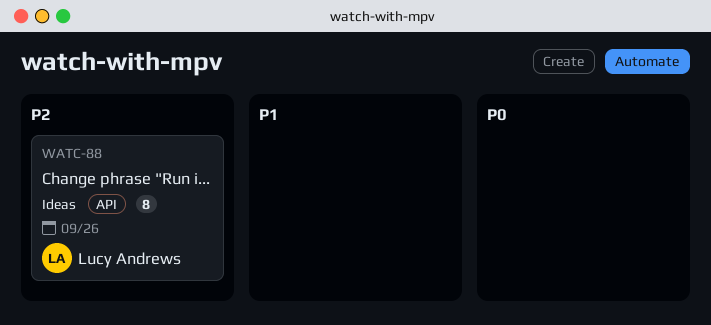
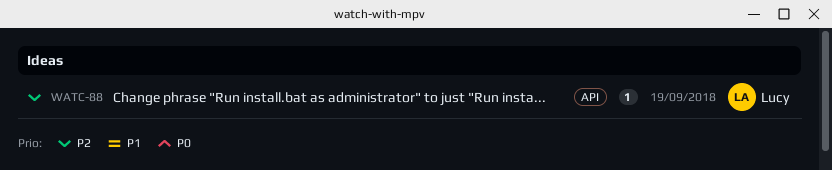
WATC-88, estimate: 8 -> 1
WATC-88, due: Sep 26 -> Sep 19

